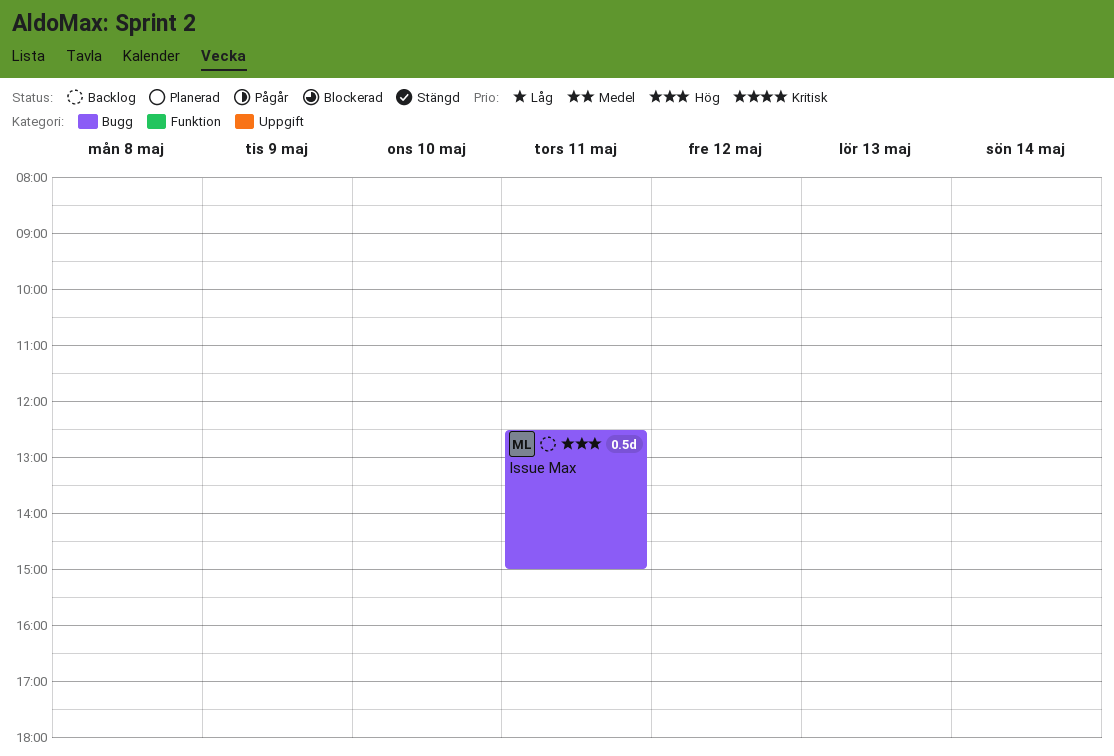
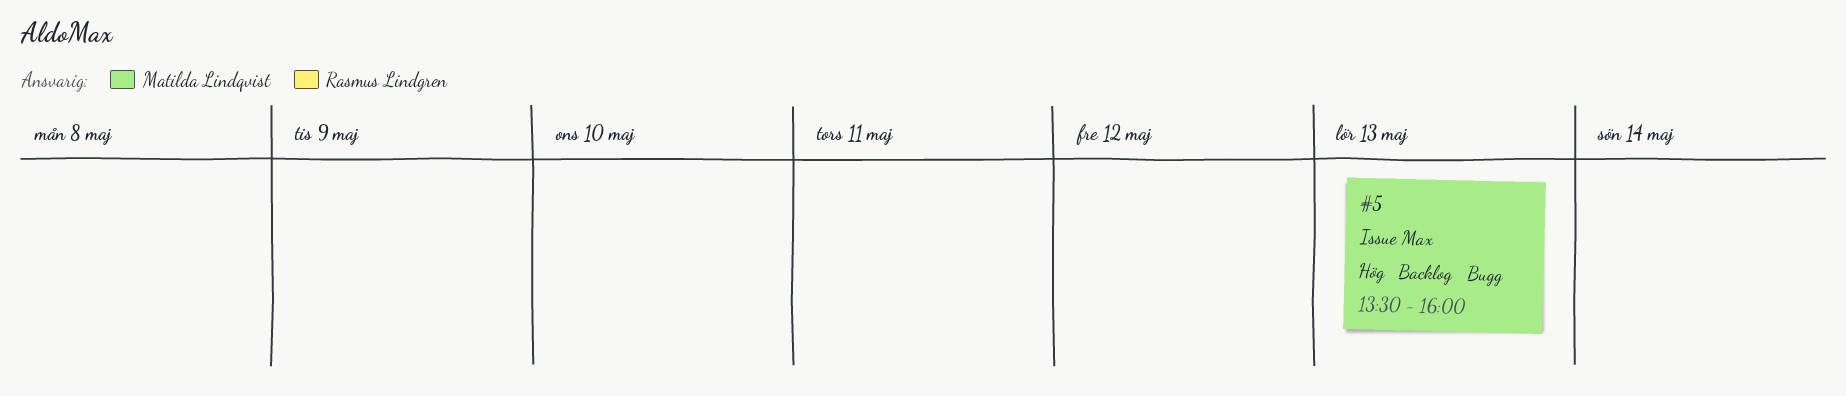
Issue Max, day: May 11 -> May 13
Issue Max, begins: 12:30 -> 13:30
Issue Max, ends: 15:00 -> 16:00

